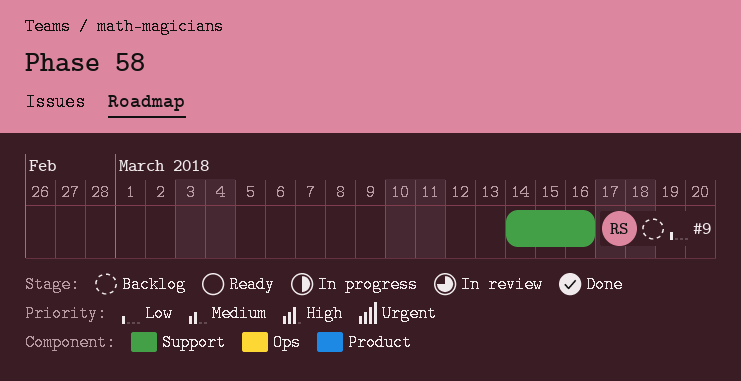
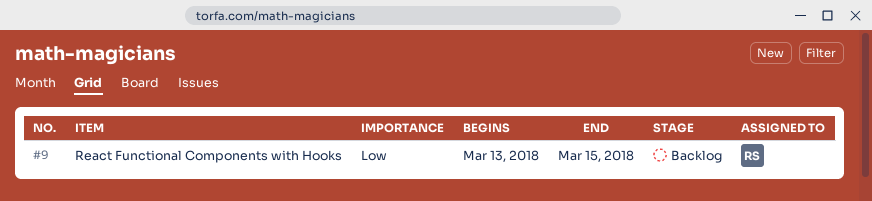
#9, start: Mar 14 -> Mar 13
#9, due: Mar 16 -> Mar 15

